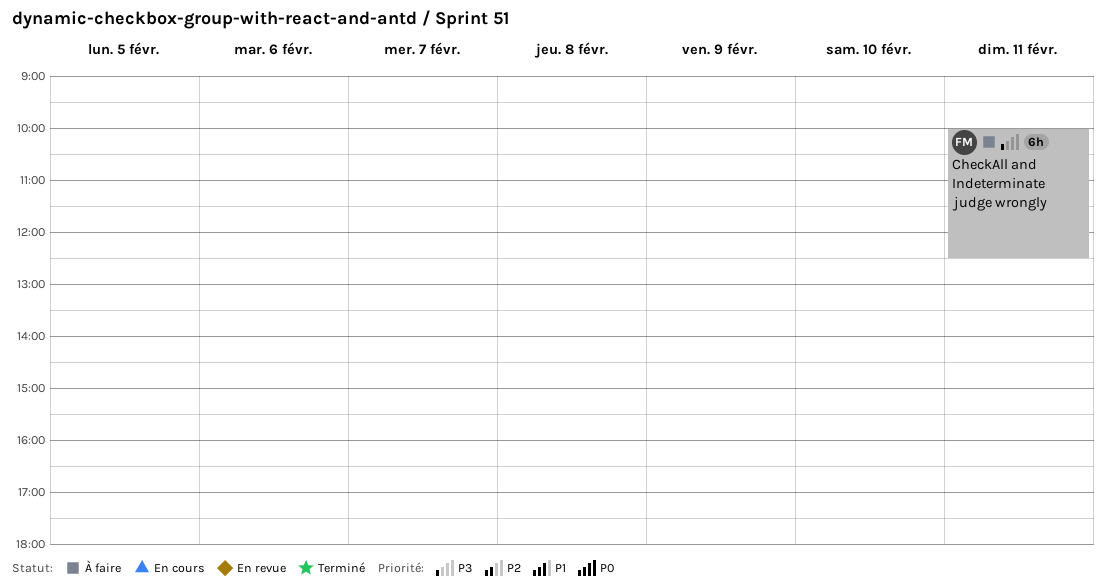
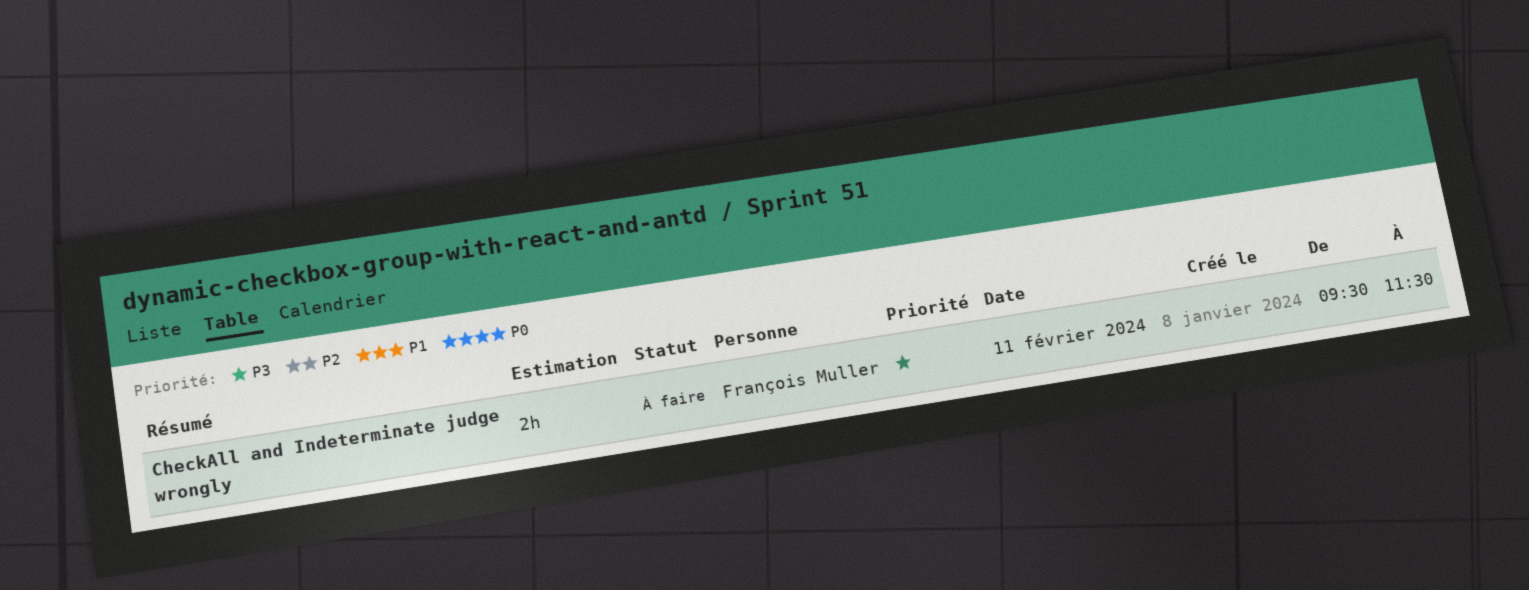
CheckAll and Indeterminate judge wrongly, estimate: 6h -> 2h
CheckAll and Indeterminate judge wrongly, begins: 10:00 -> 09:30
CheckAll and Indeterminate judge wrongly, ends: 12:30 -> 11:30

